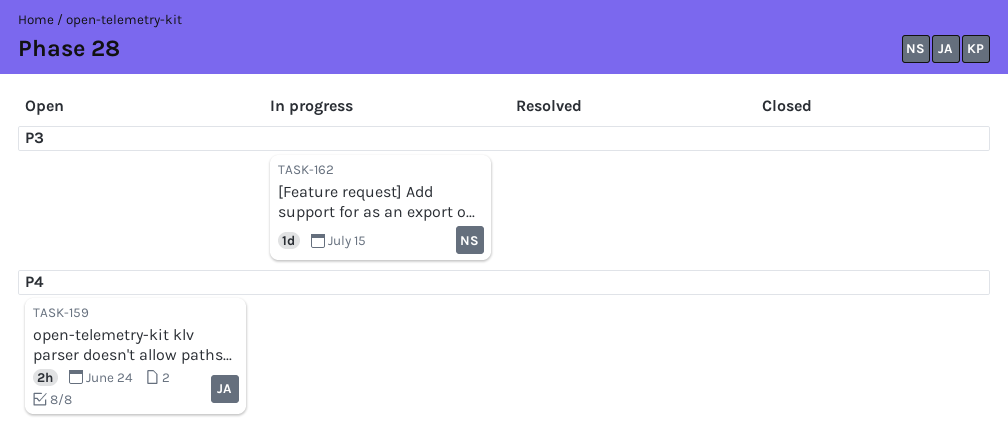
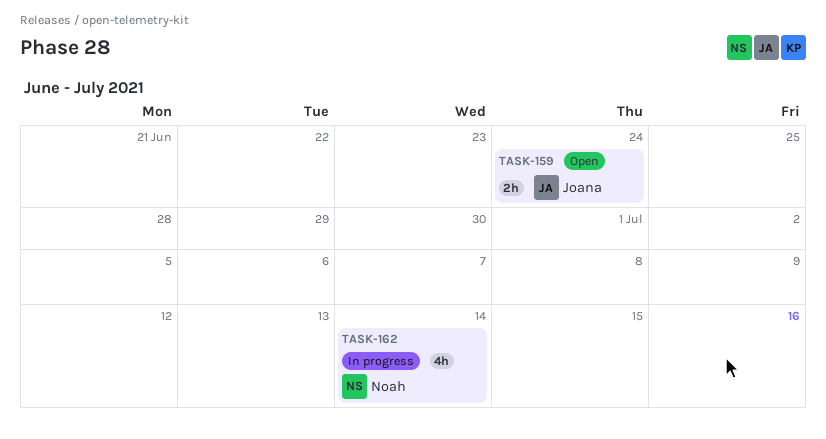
TASK-162, estimate: 1d -> 4h
TASK-162, due: Jul 15 -> Jul 14

